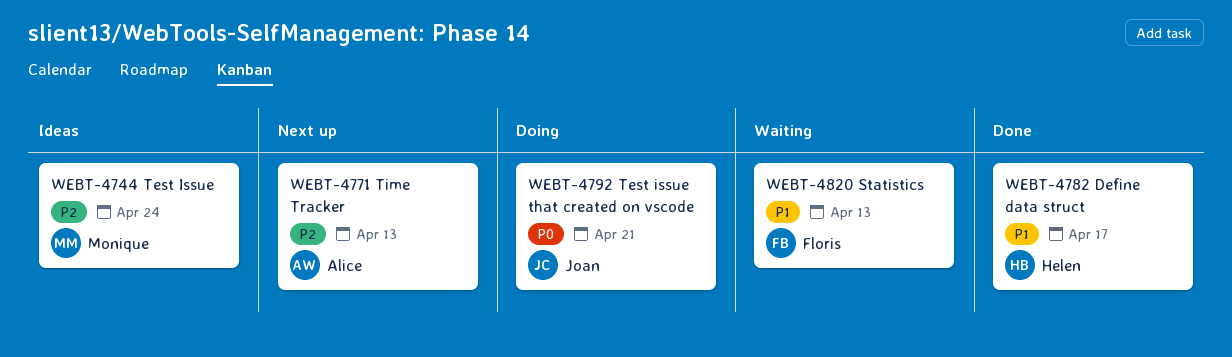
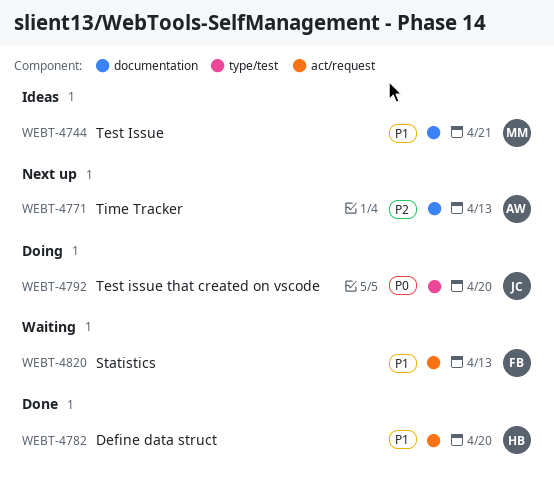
WEBT-4744, priority: P2 -> P1
WEBT-4744, due: Apr 24 -> Apr 21
WEBT-4782, due: Apr 17 -> Apr 20
WEBT-4792, due: Apr 21 -> Apr 20

